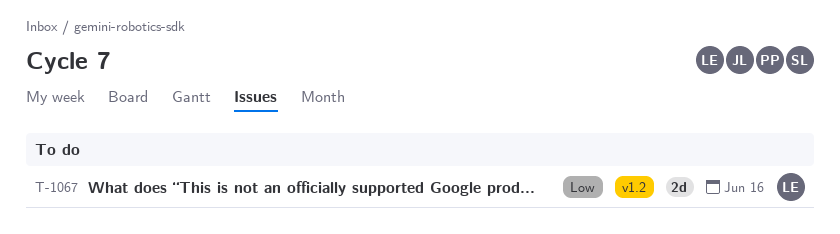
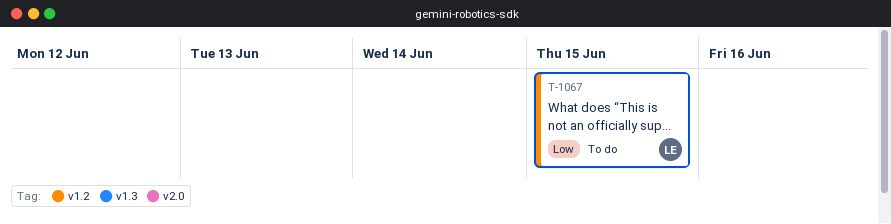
T-1067, due: Jun 16 -> Jun 15

